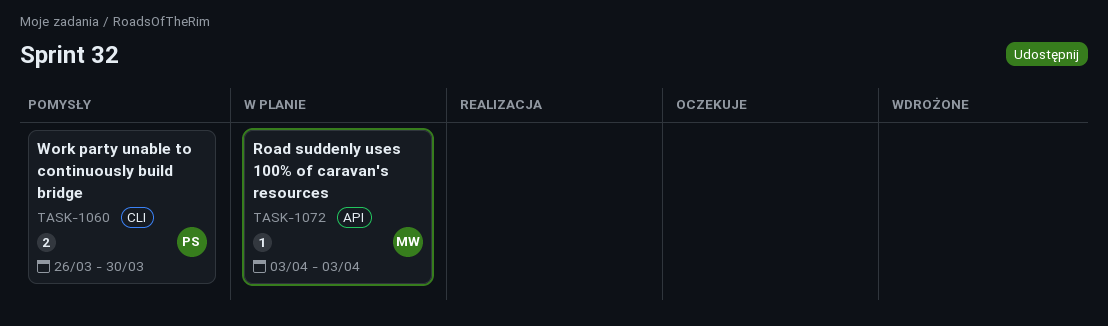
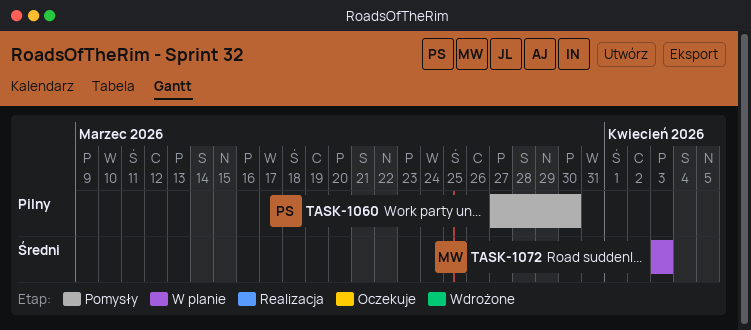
TASK-1060, start: Mar 26 -> Mar 27

